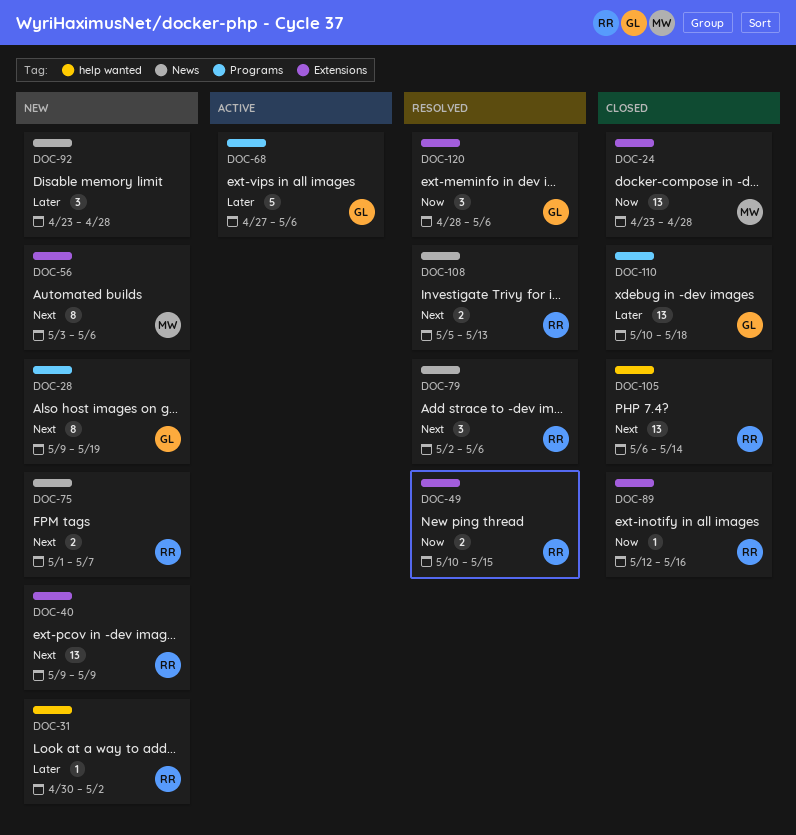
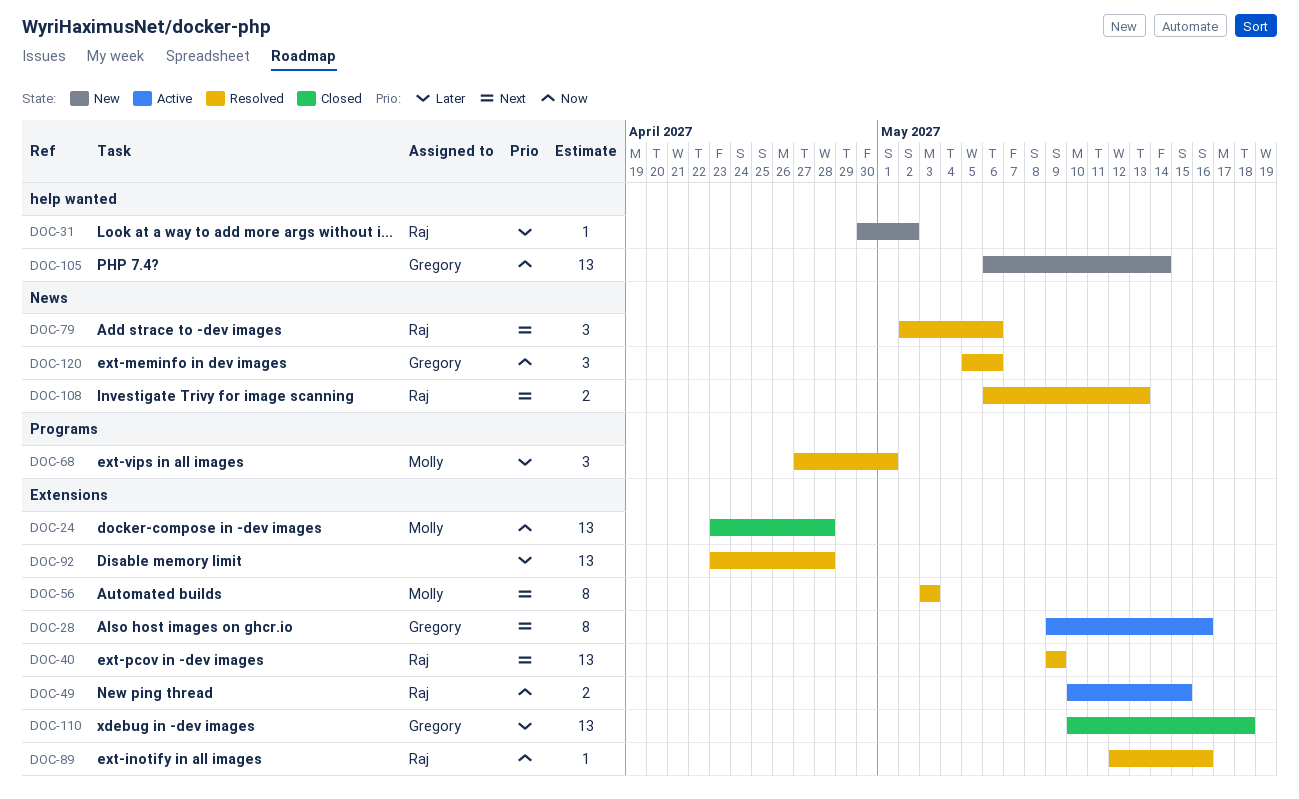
DOC-28, status: New -> Active
DOC-28, label: Programs -> Extensions
DOC-28, due: May 19 -> May 16
DOC-40, status: New -> Resolved
DOC-49, status: Resolved -> Active
DOC-56, status: New -> Resolved
DOC-56, due: May 6 -> May 3
DOC-68, status: Active -> Resolved
DOC-68, owner: Gregory -> Molly
DOC-68, estimate: 5 -> 3
DOC-68, due: May 6 -> May 1
DOC-75: present -> none
DOC-89, status: Closed -> Resolved
DOC-92, status: New -> Resolved
DOC-92, label: News -> Extensions
DOC-92, estimate: 3 -> 13
DOC-105, status: Closed -> New
DOC-105, owner: Raj -> Gregory
DOC-105, priority: Next -> Now
DOC-108, start: May 5 -> May 6
DOC-110, label: Programs -> Extensions
DOC-120, label: Extensions -> News
DOC-120, start: Apr 28 -> May 5

